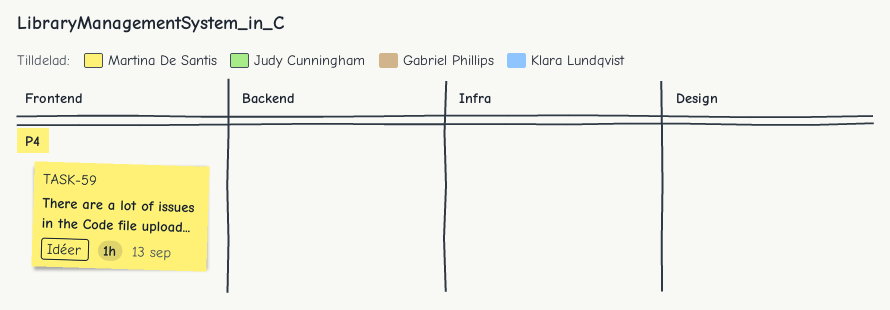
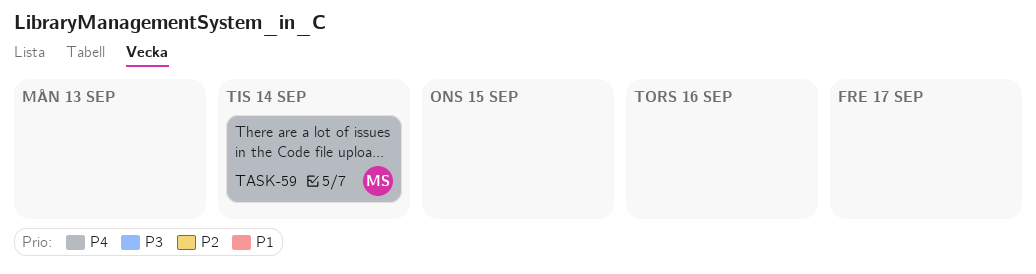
TASK-59, due: Sep 13 -> Sep 14

